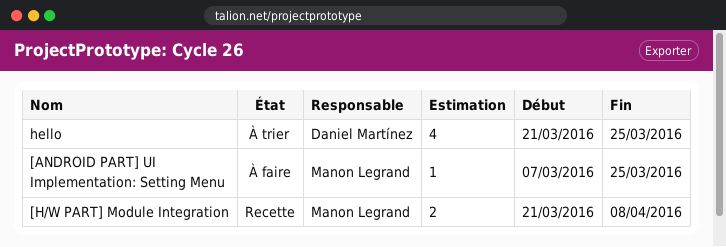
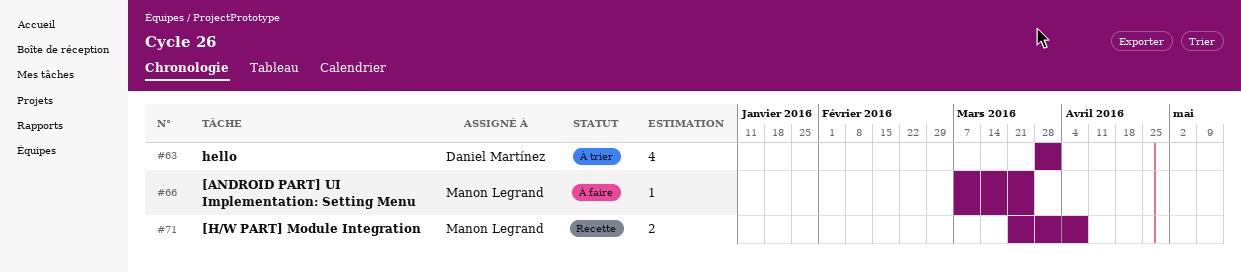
hello, start: Mar 21 -> Mar 28
hello, due: Mar 25 -> Apr 1

